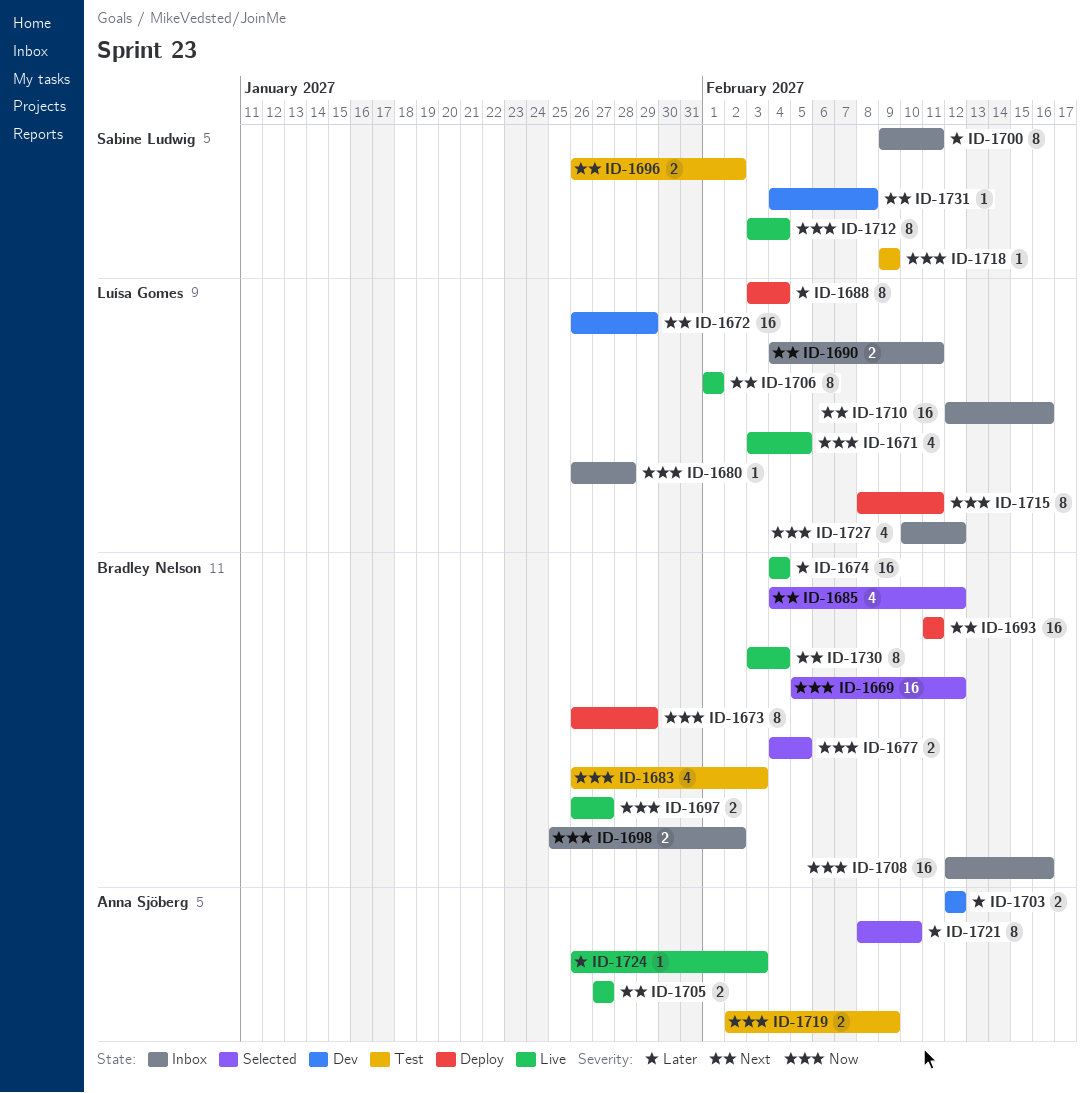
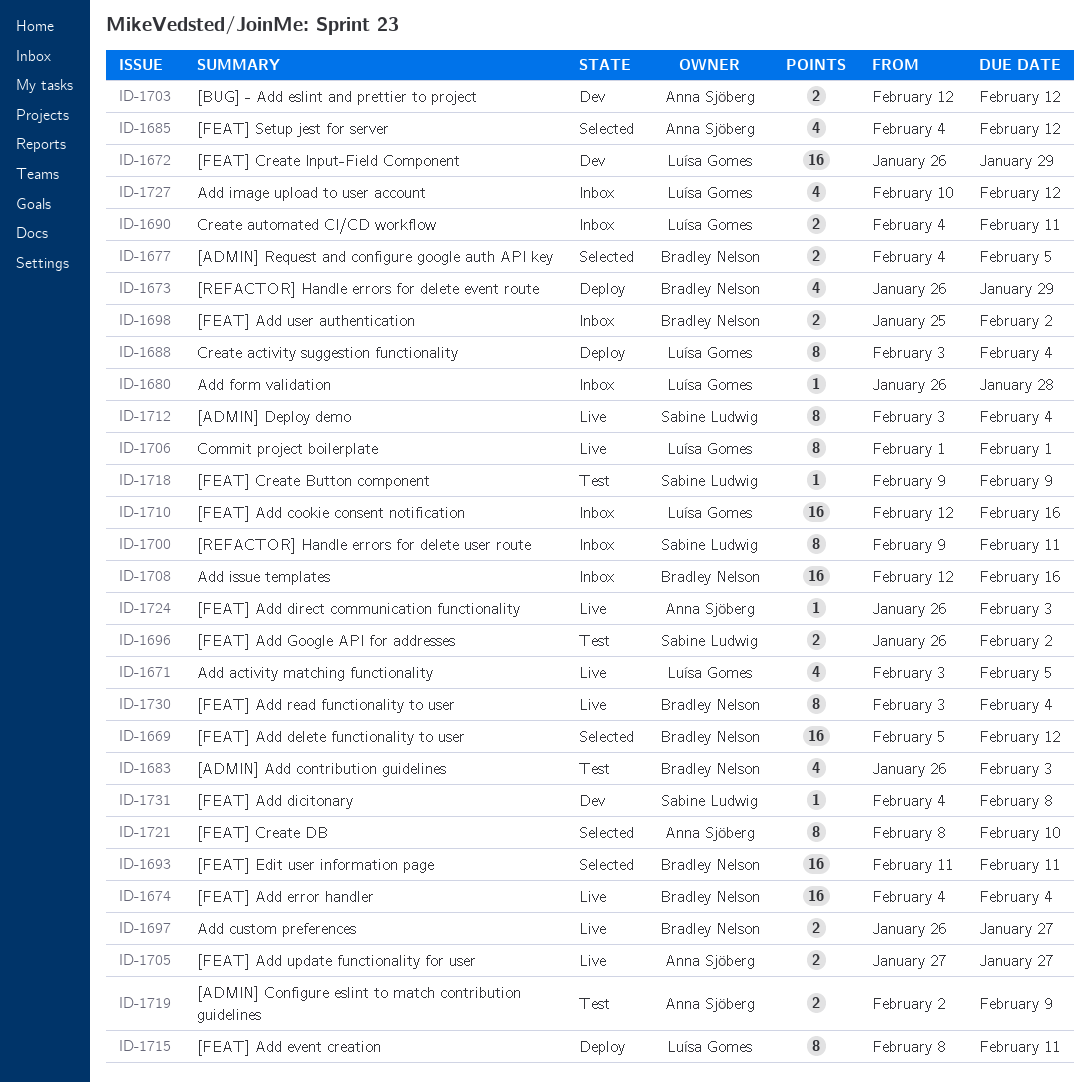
ID-1673, estimate: 8 -> 4
ID-1685, owner: Bradley Nelson -> Anna Sjöberg
ID-1693, status: Deploy -> Selected

